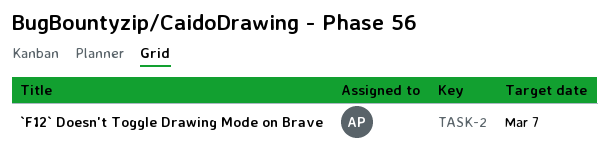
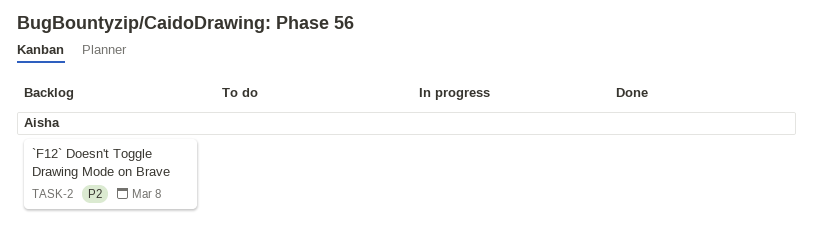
TASK-2, due: Mar 7 -> Mar 8

